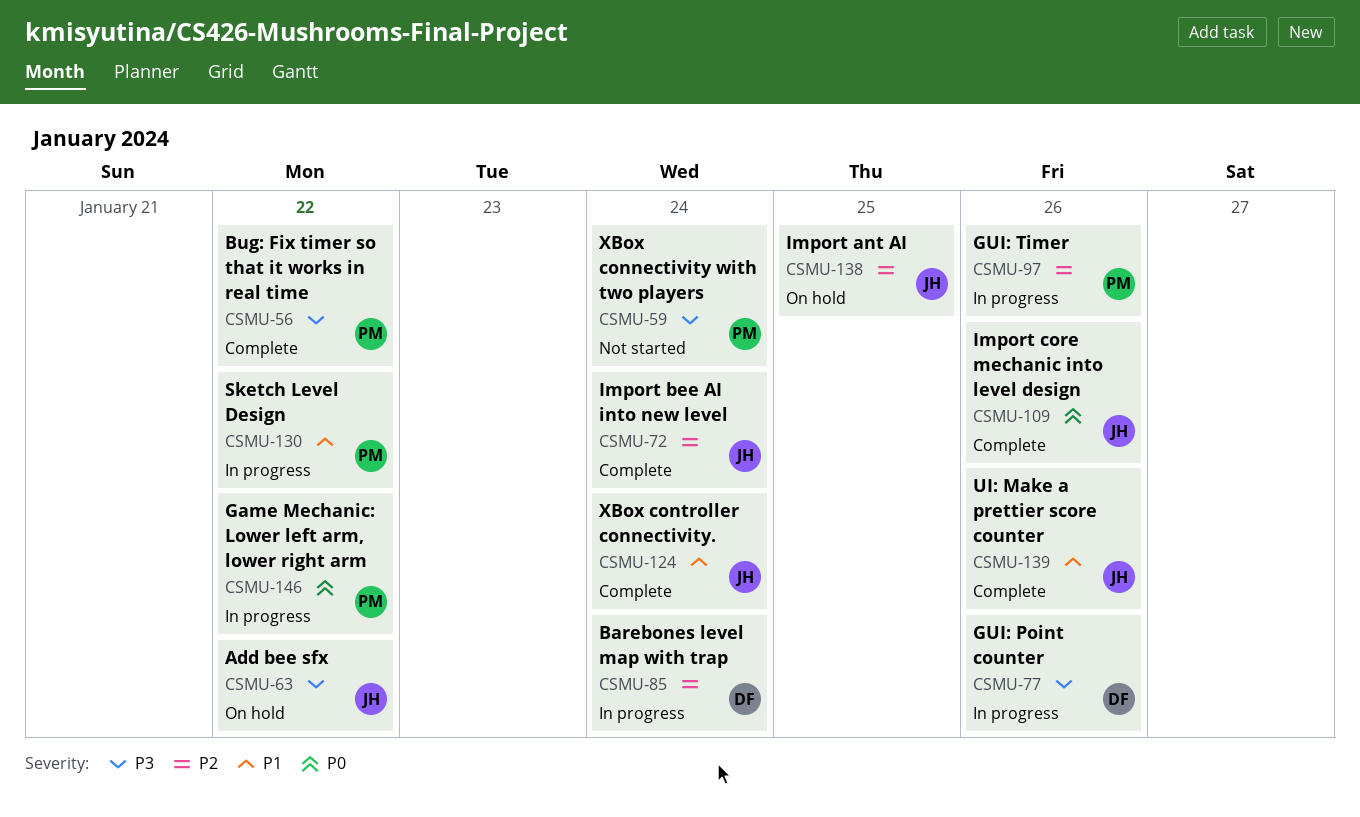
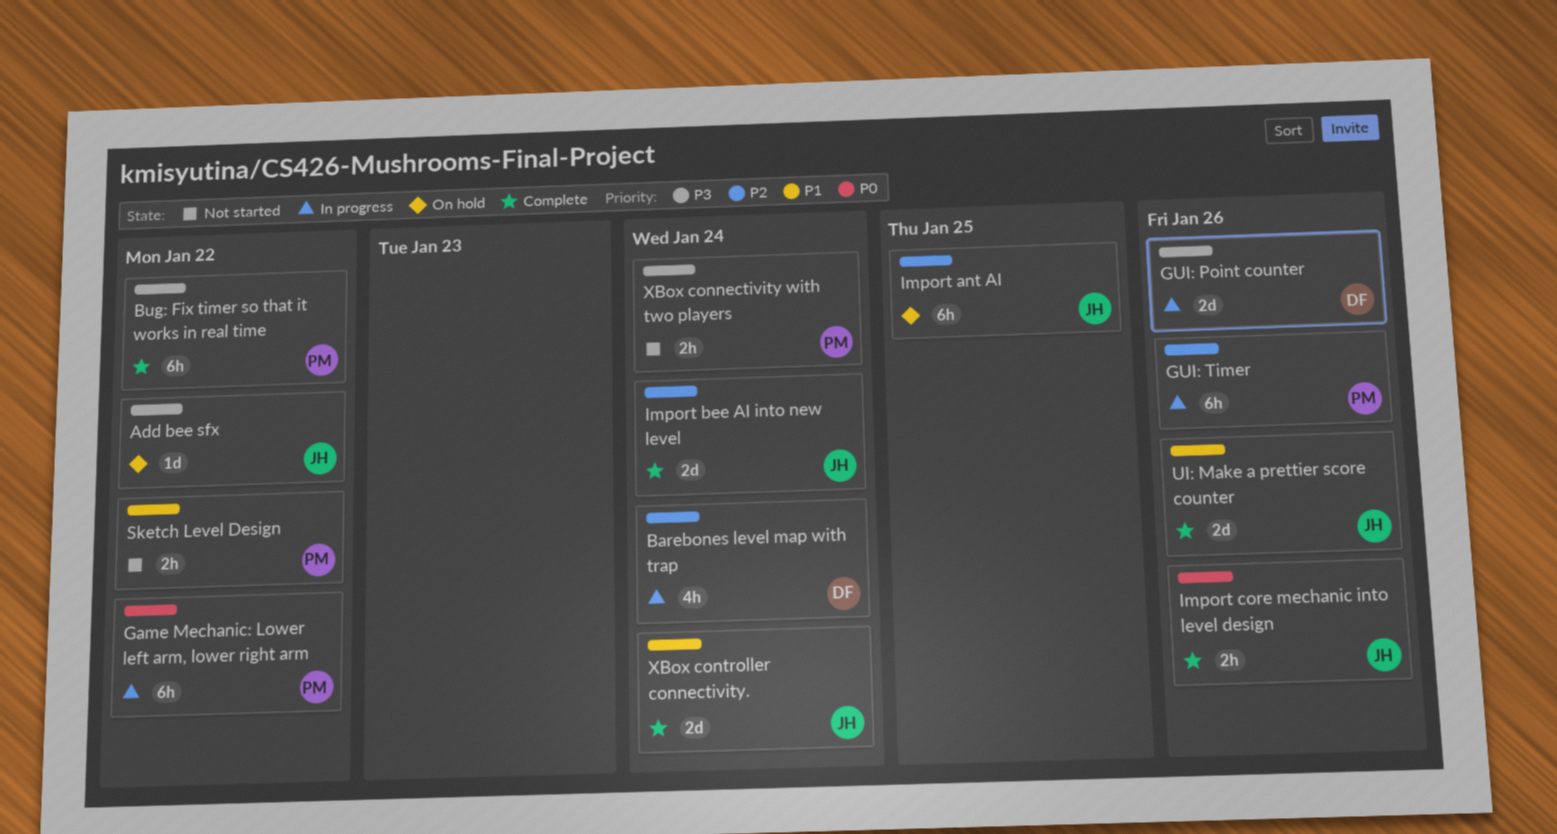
Sketch Level Design, status: In progress -> Not started

